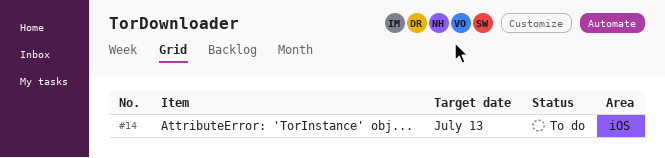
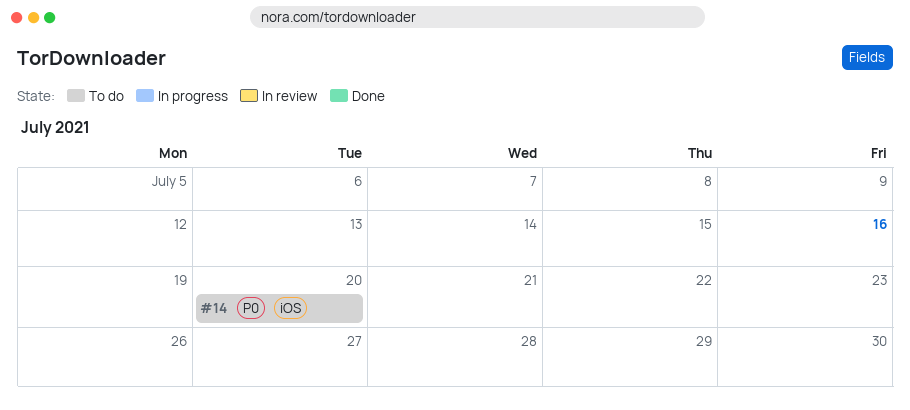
#14, due: Jul 13 -> Jul 20

